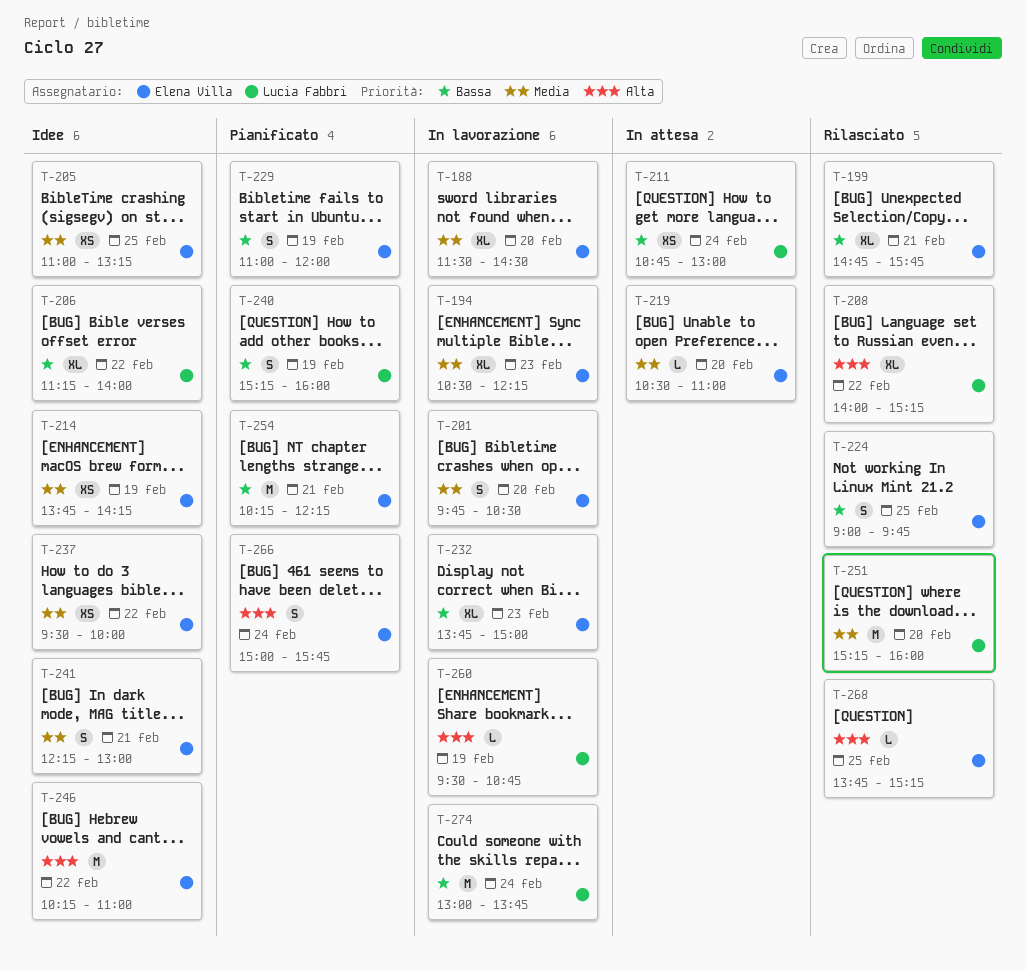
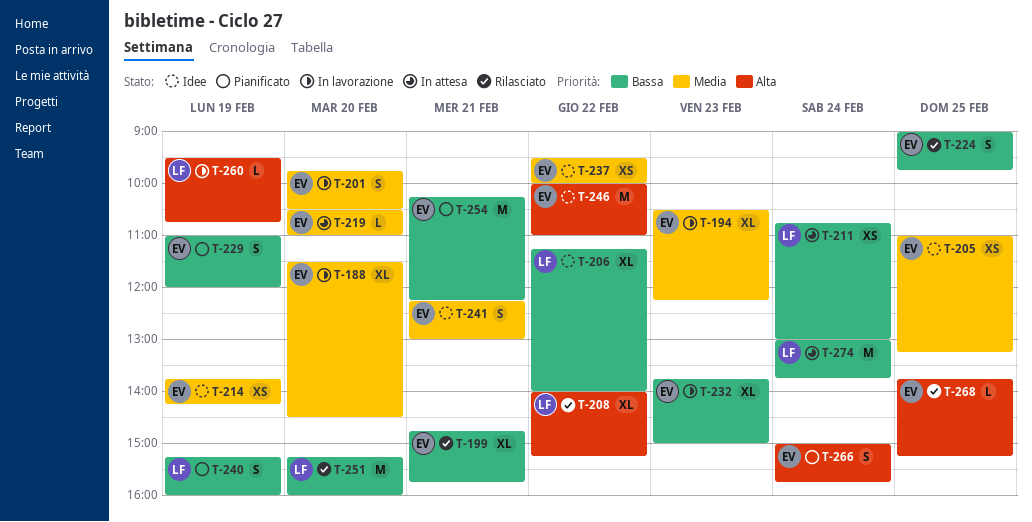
T-246, begins: 10:15 -> 10:00
T-251, priority: Media -> Bassa
T-274, status: In lavorazione -> In attesa

